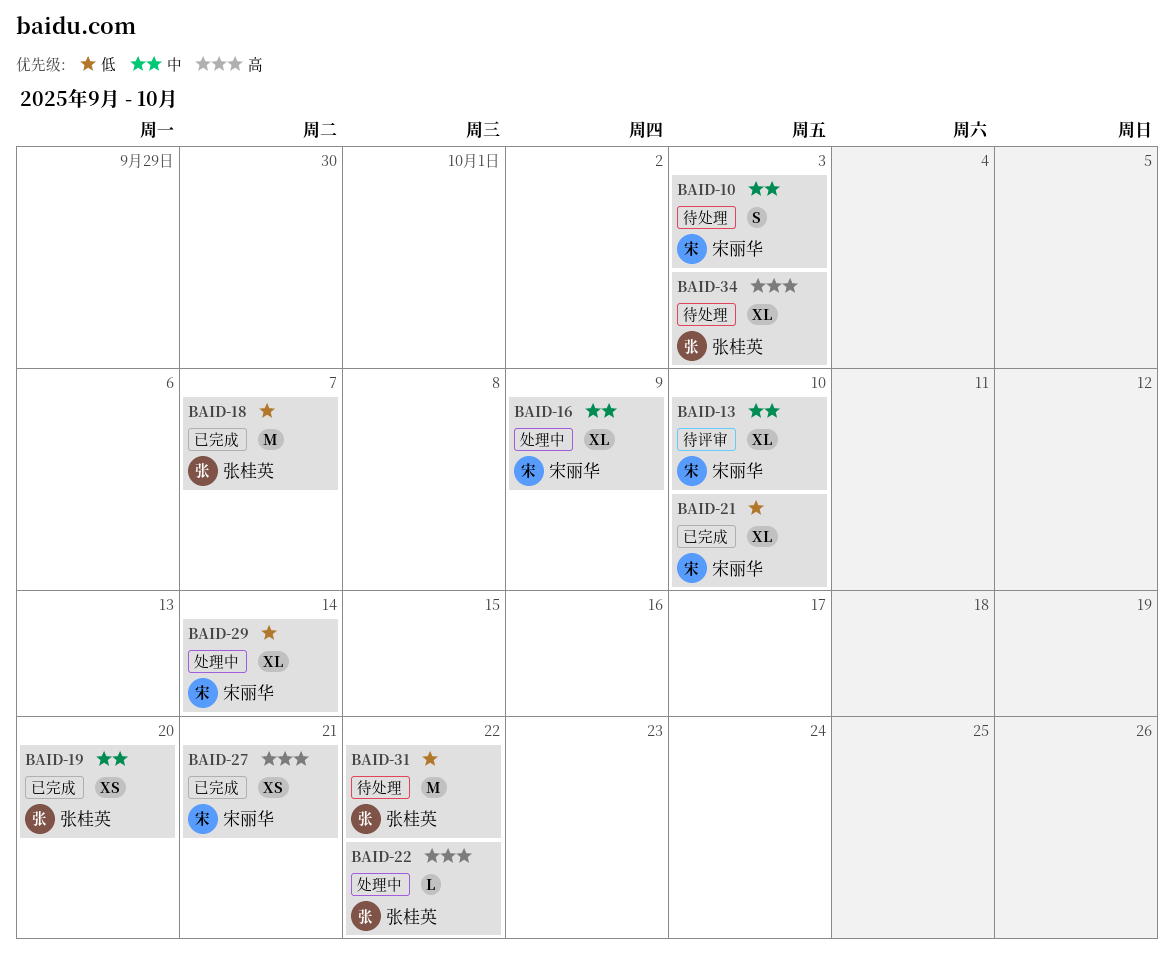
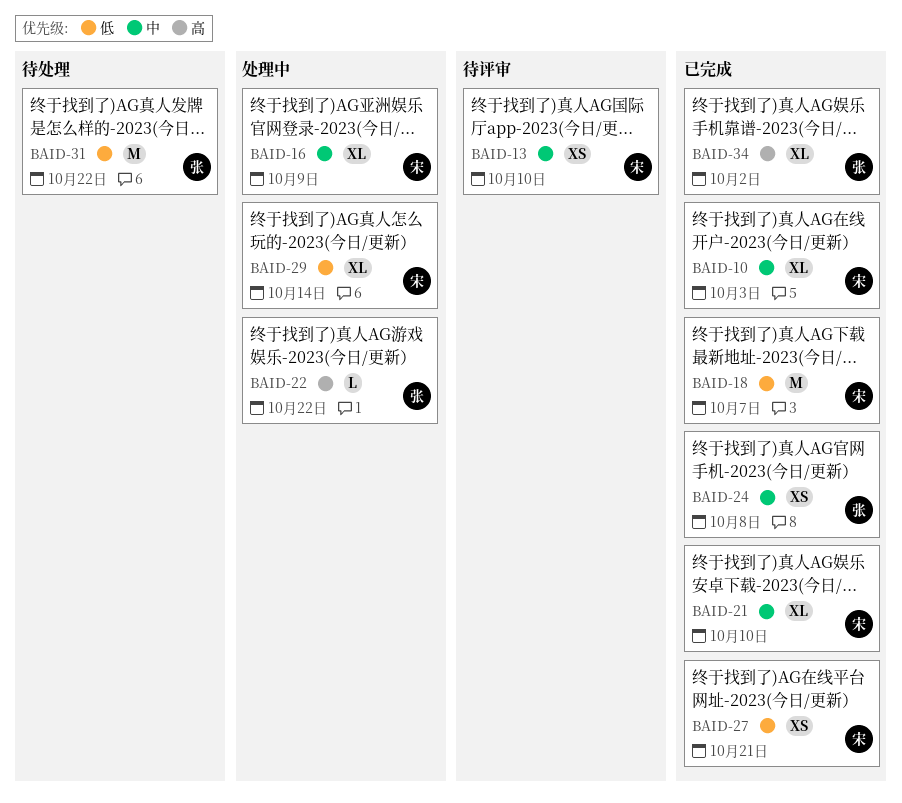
BAID-10, status: 待处理 -> 已完成
BAID-10, estimate: S -> XL
BAID-13, estimate: XL -> XS
BAID-18, owner: 张桂英 -> 宋丽华
BAID-19: present -> none
BAID-21, priority: 低 -> 中
BAID-24: none -> present
BAID-27, priority: 高 -> 低
BAID-34, status: 待处理 -> 已完成
BAID-34, due: Oct 3 -> Oct 2

